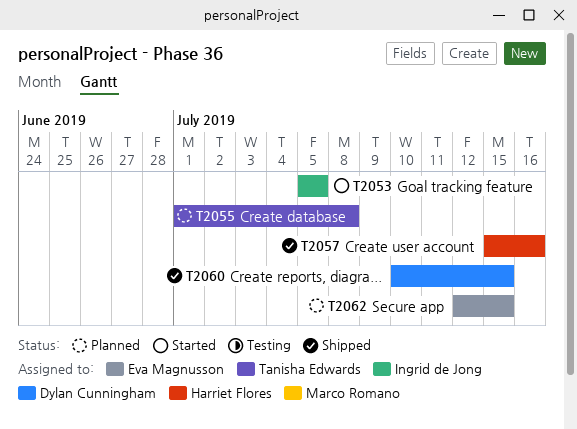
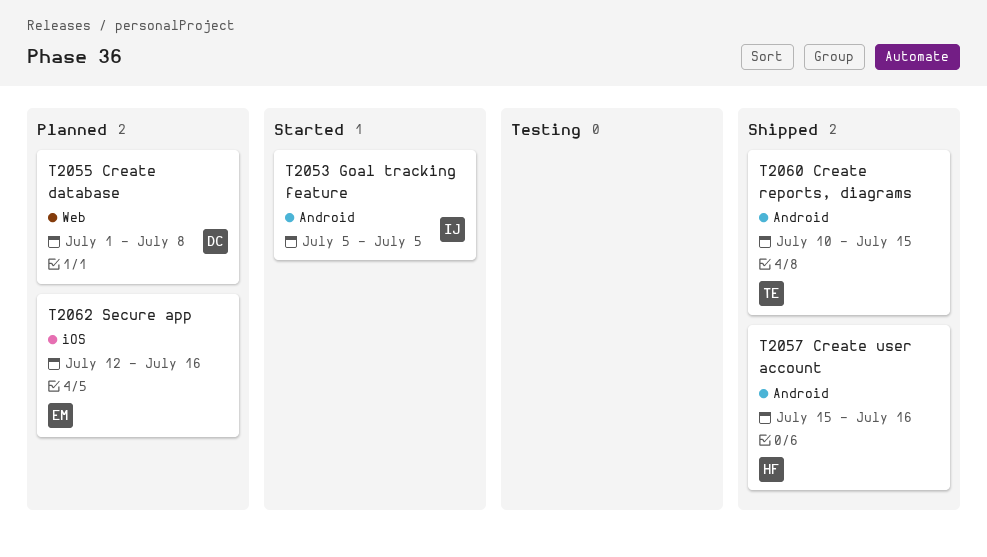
T2055, owner: Tanisha Edwards -> Dylan Cunningham
T2060, owner: Dylan Cunningham -> Tanisha Edwards
T2062, due: Jul 15 -> Jul 16

